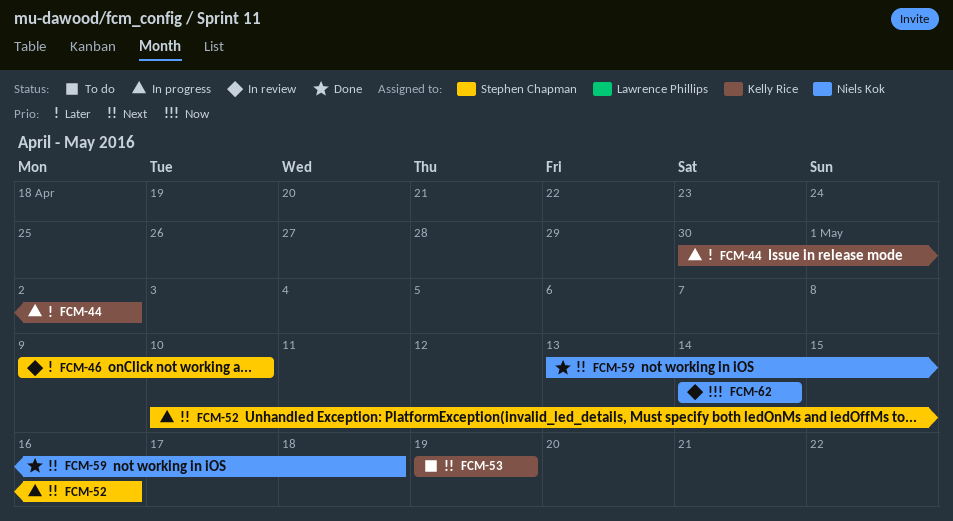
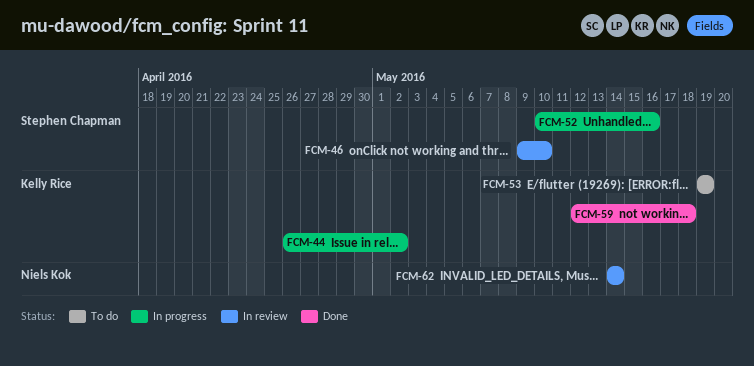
FCM-44, start: Apr 30 -> Apr 26
FCM-59, owner: Niels Kok -> Kelly Rice
FCM-59, start: May 13 -> May 12

